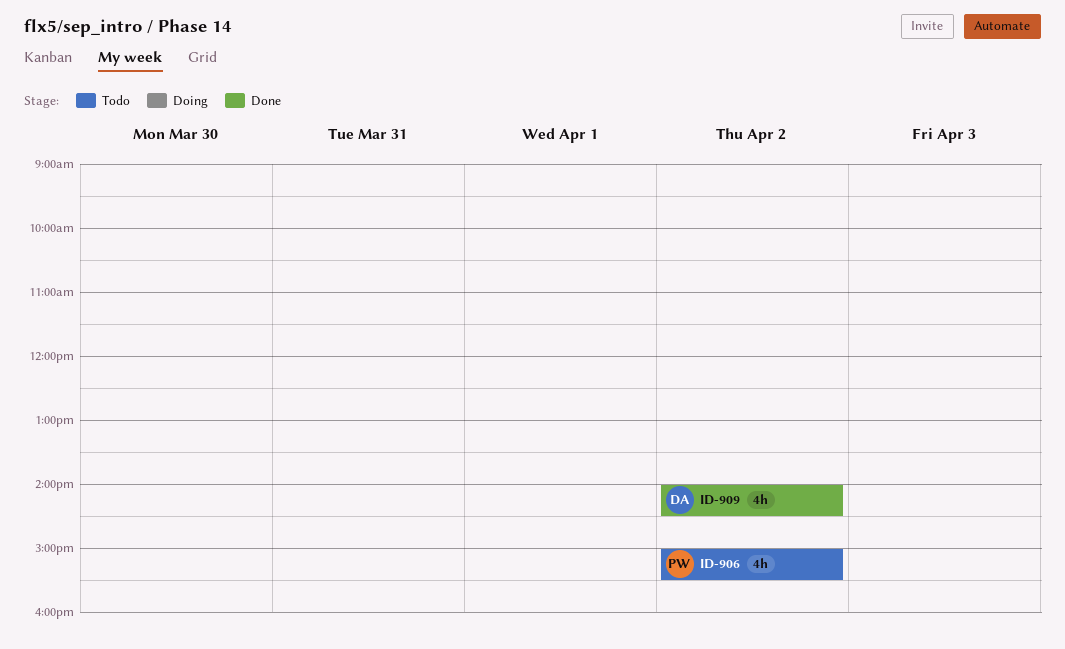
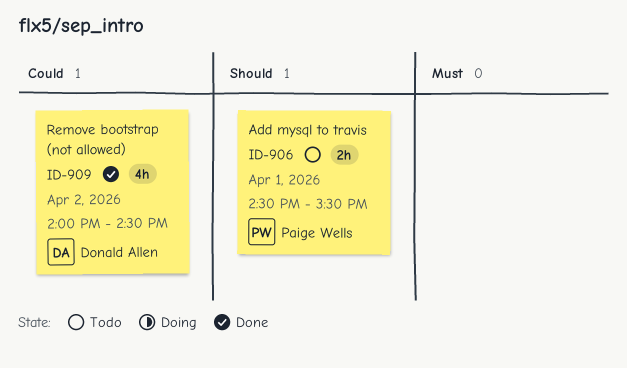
ID-906, estimate: 4h -> 2h
ID-906, day: Apr 2 -> Apr 1
ID-906, begins: 15:00 -> 14:30

